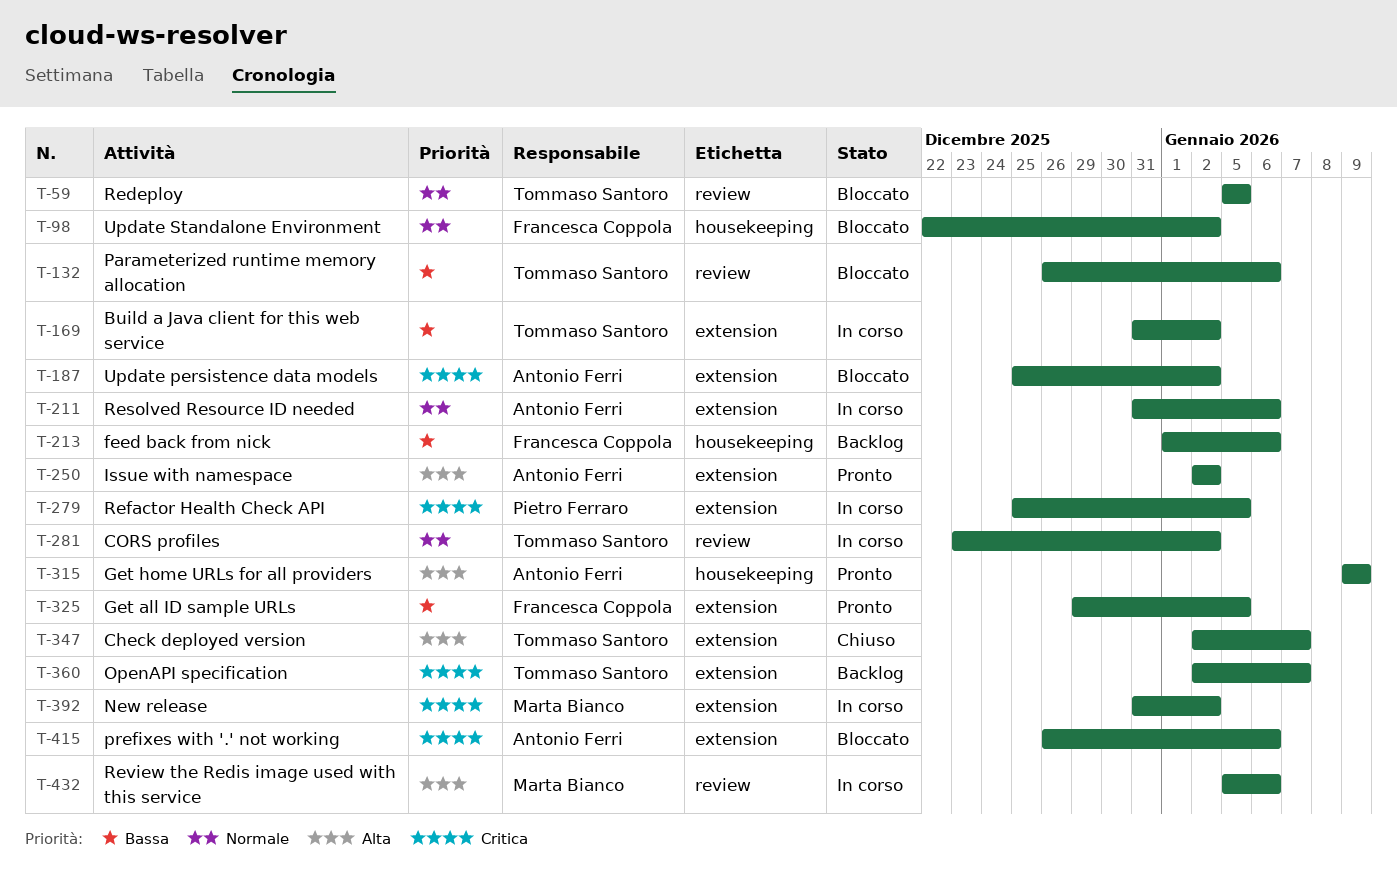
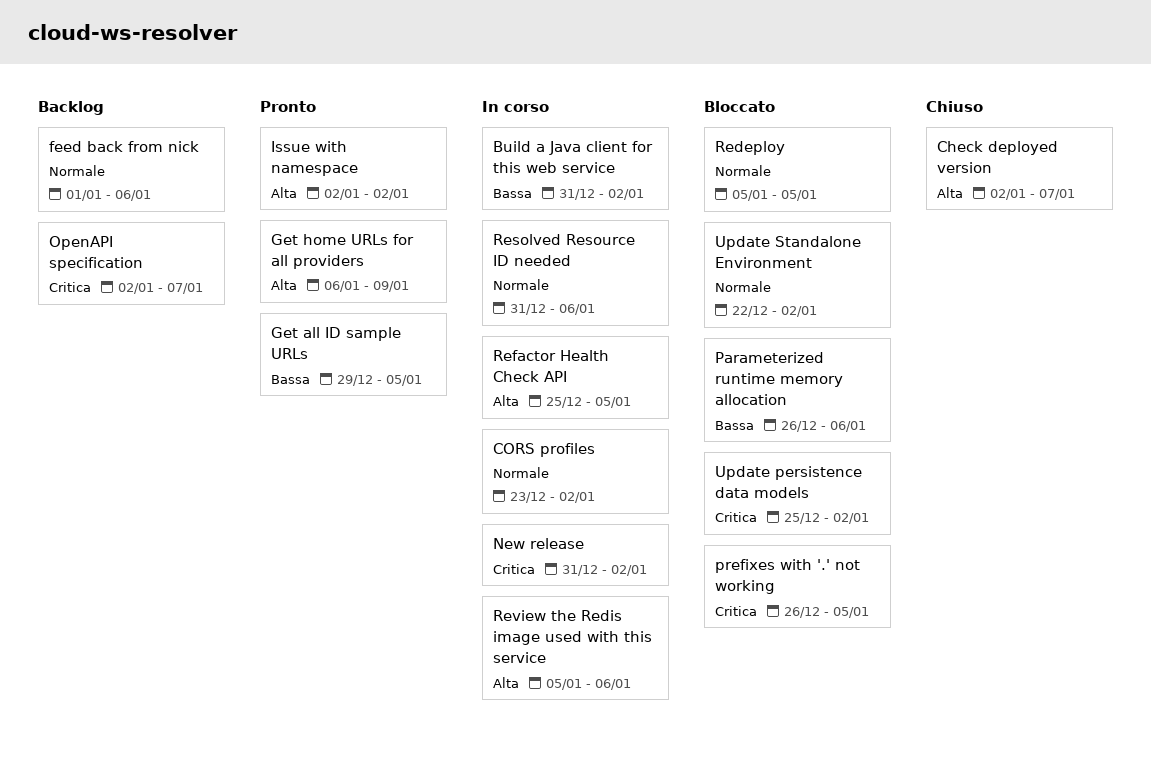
feed back from nick, priority: Bassa -> Normale
Get home URLs for all providers, start: Jan 9 -> Jan 6
prefixes with '.' not working, due: Jan 6 -> Jan 5
Refactor Health Check API, priority: Critica -> Alta

